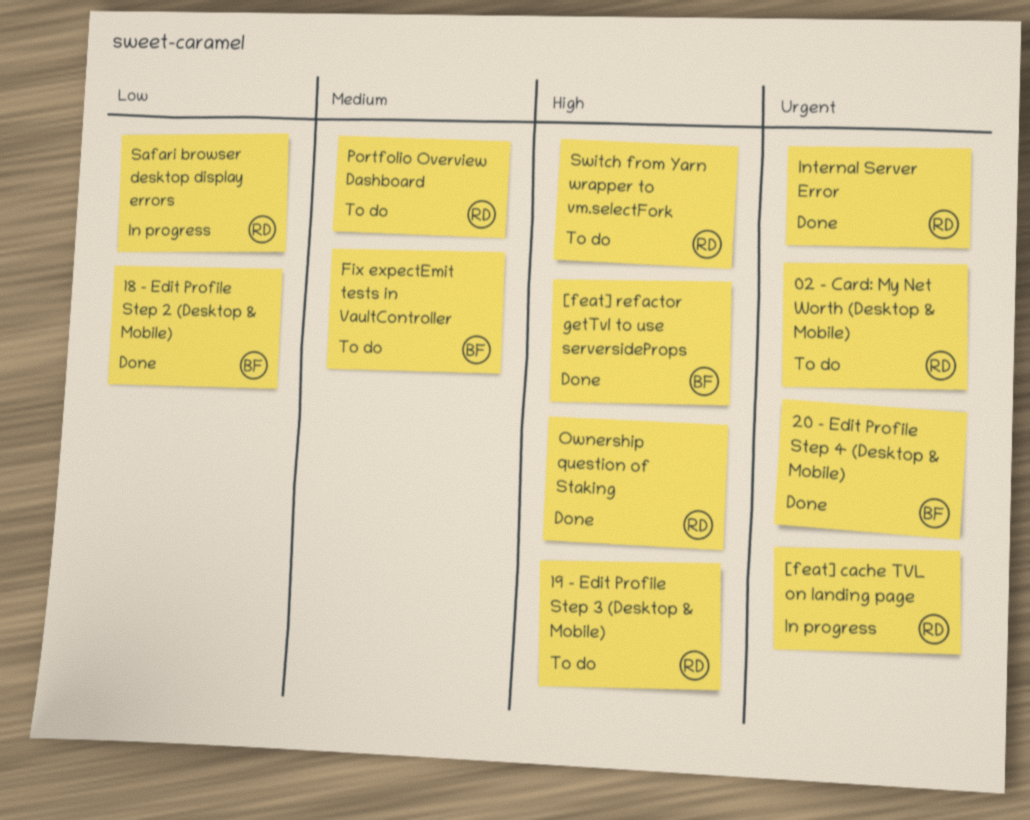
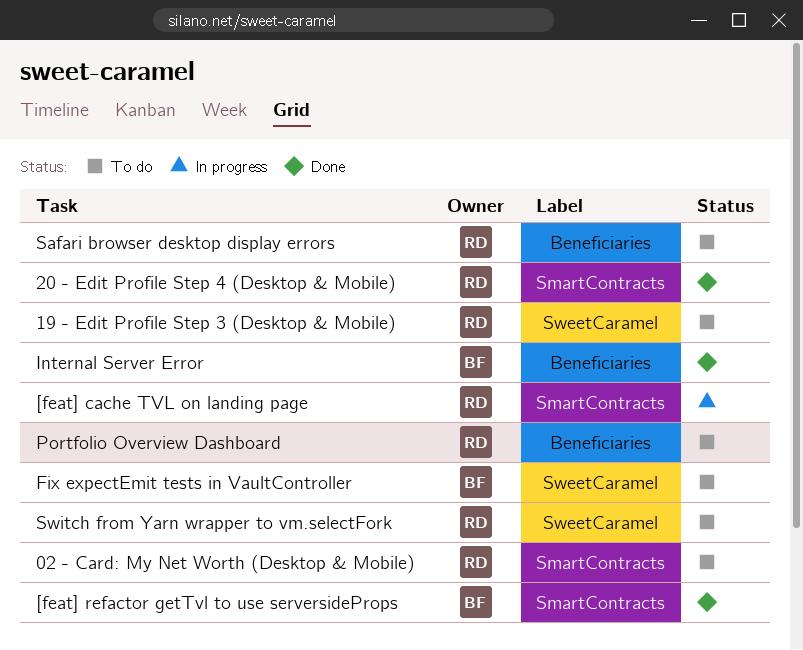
18 - Edit Profile Step 2 (Desktop & Mobile): present -> none
20 - Edit Profile Step 4 (Desktop & Mobile), owner: BF -> RD
Internal Server Error, owner: RD -> BF
Ownership question of Staking: present -> none
Safari browser desktop display errors, status: In progress -> To do

